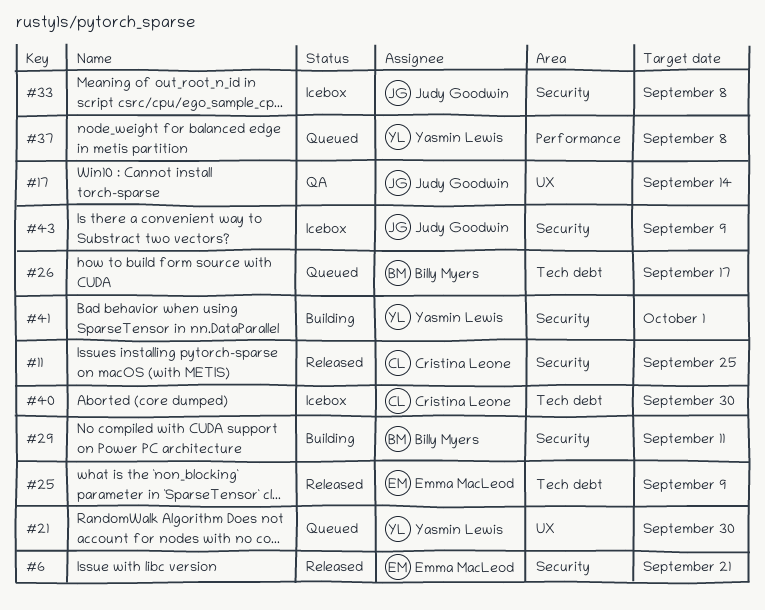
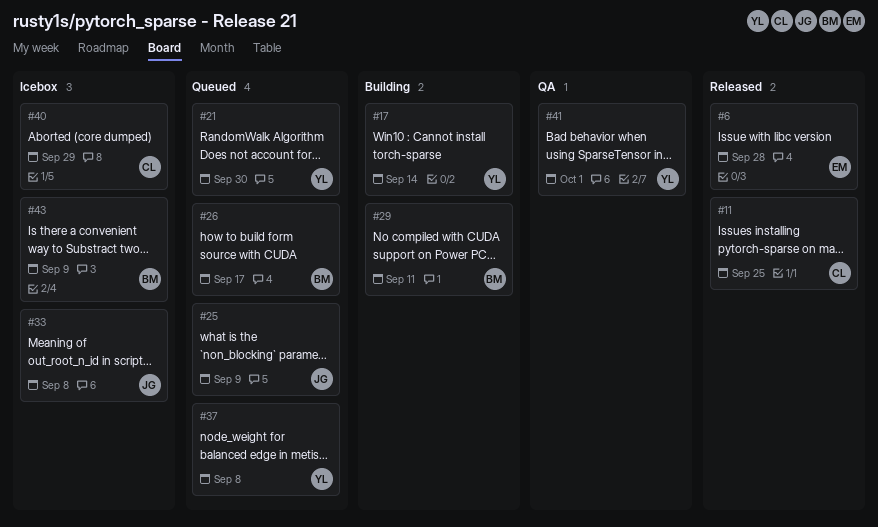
#6, due: Sep 21 -> Sep 28
#17, status: QA -> Building
#17, owner: Judy Goodwin -> Yasmin Lewis
#25, status: Released -> Queued
#25, owner: Emma MacLeod -> Judy Goodwin
#40, due: Sep 30 -> Sep 29
#41, status: Building -> QA
#43, owner: Judy Goodwin -> Billy Myers

